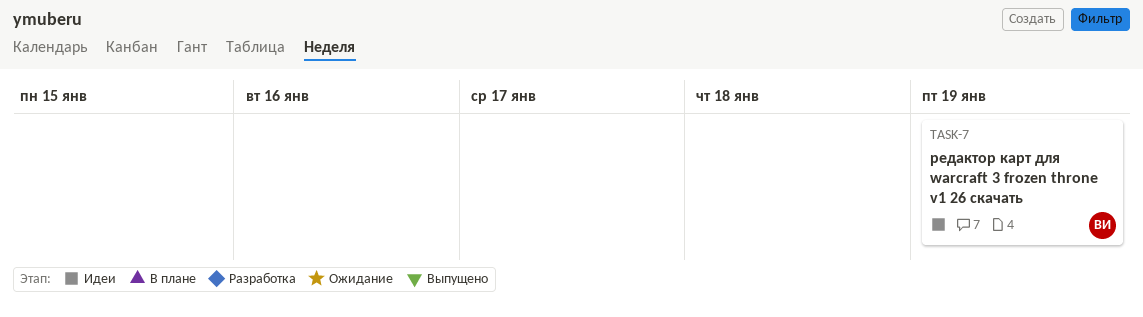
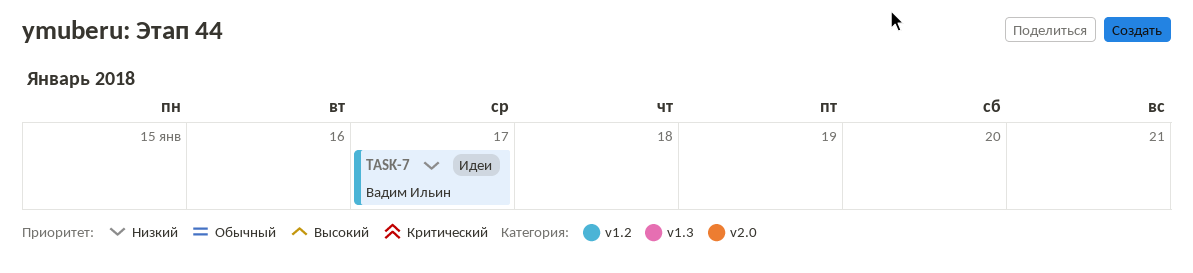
TASK-7, due: Jan 19 -> Jan 17

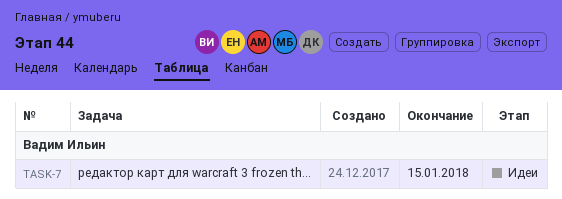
TASK-7, due: Jan 17 -> Jan 15

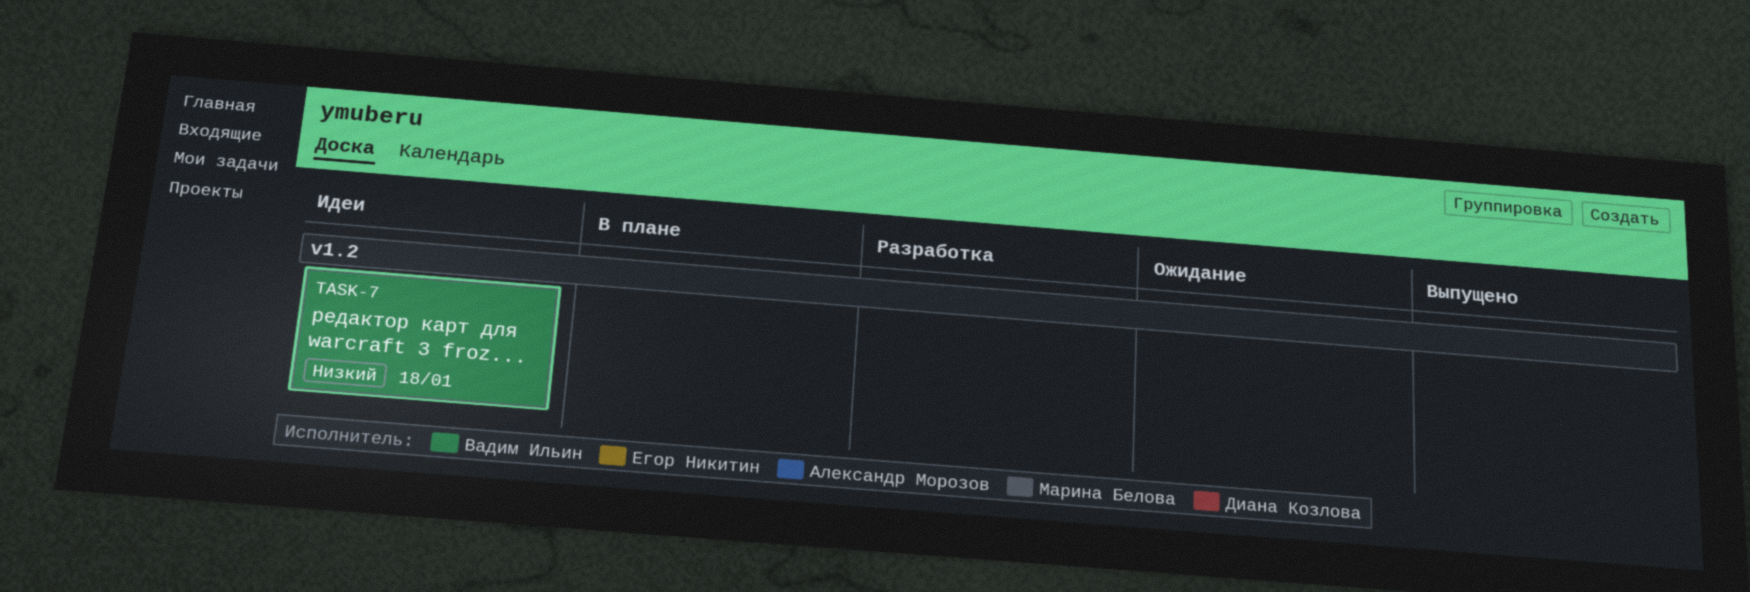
TASK-7, due: Jan 15 -> Jan 18

